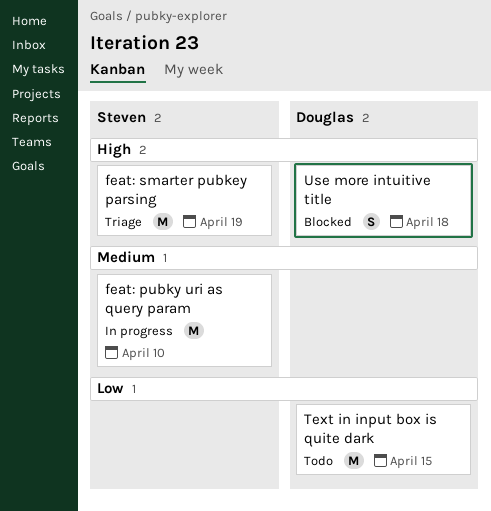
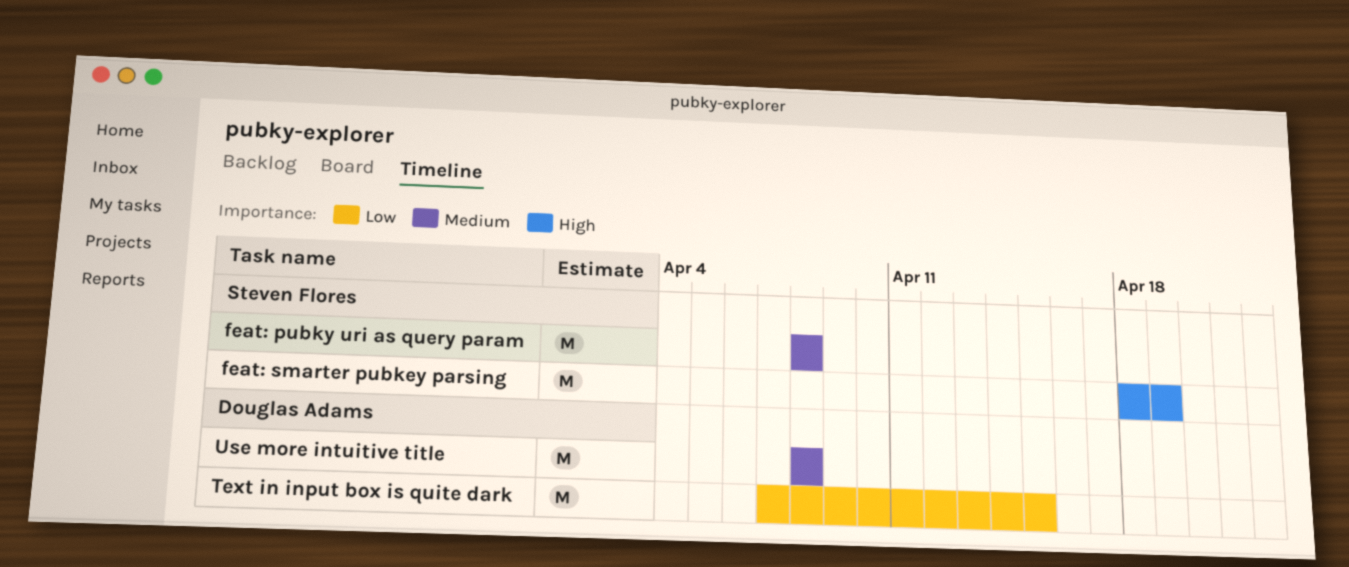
feat: pubky uri as query param, due: Apr 10 -> Apr 8
Use more intuitive title, priority: High -> Medium
Use more intuitive title, estimate: S -> M
Use more intuitive title, due: Apr 18 -> Apr 8

